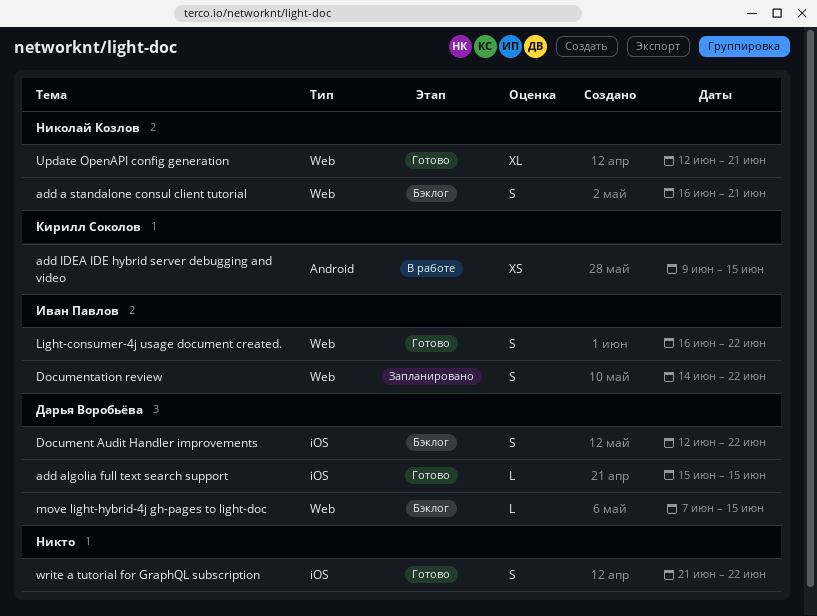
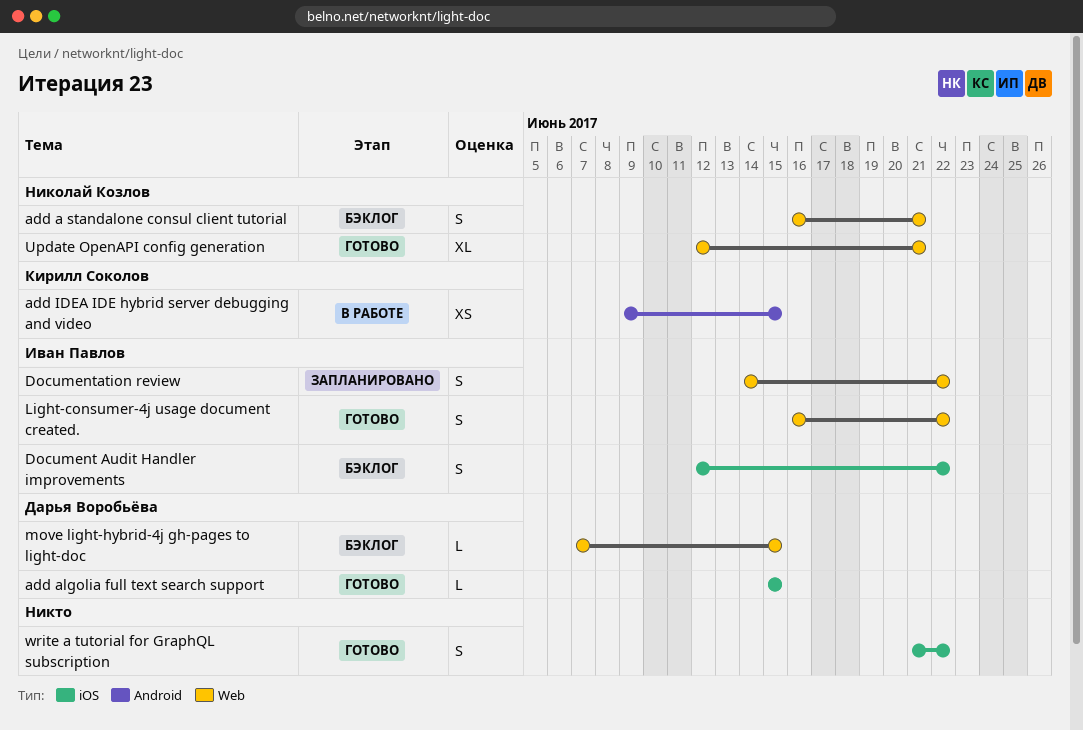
Document Audit Handler improvements, owner: Дарья Воробьёва -> Иван Павлов

